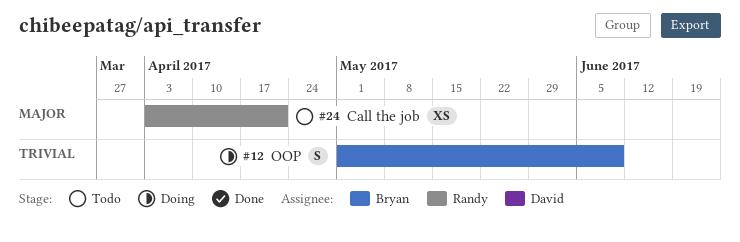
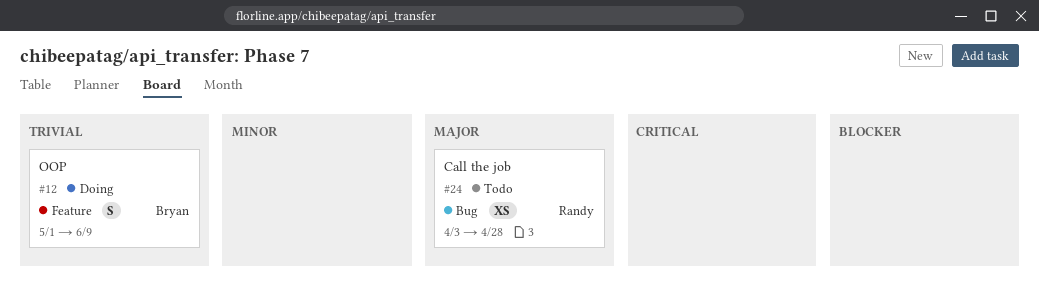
#24, due: Apr 21 -> Apr 28

